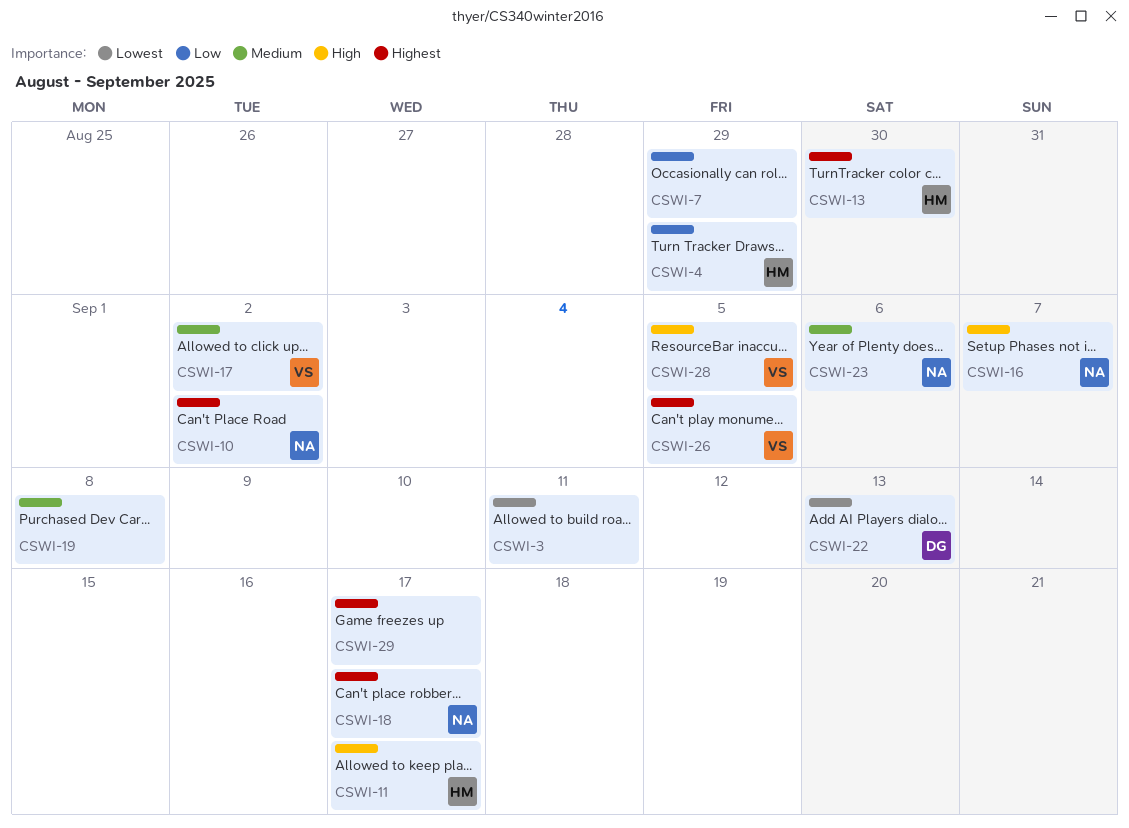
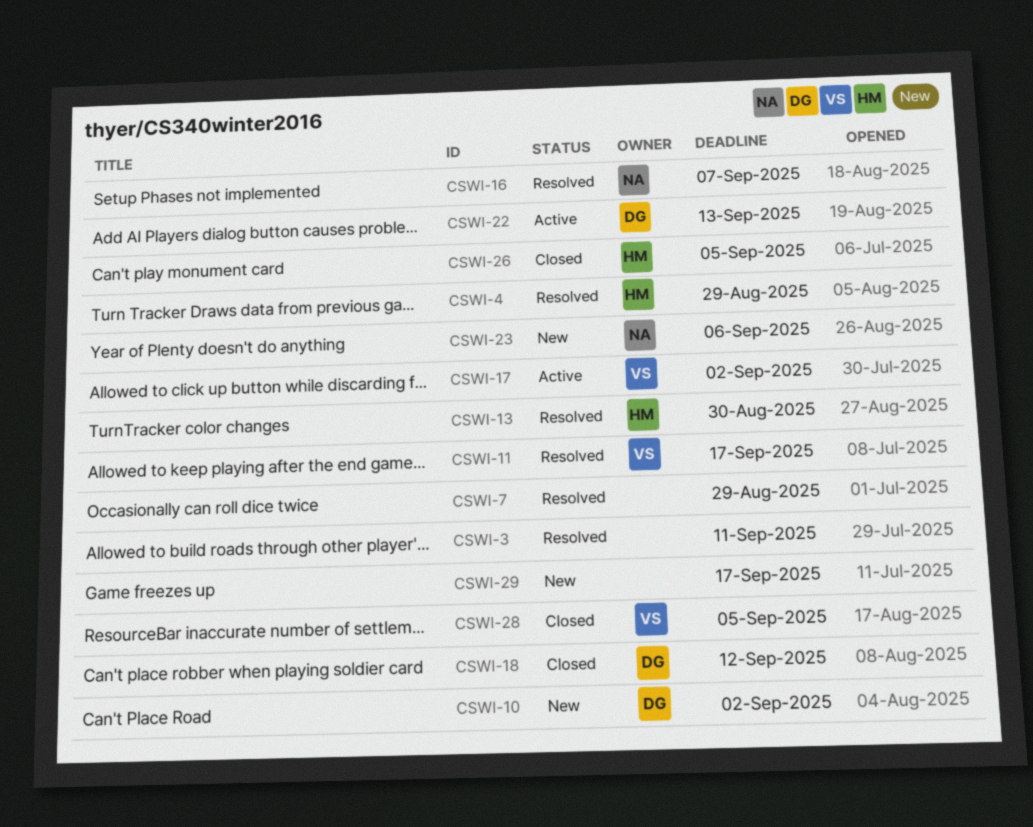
CSWI-10, owner: NA -> DG
CSWI-11, owner: HM -> VS
CSWI-18, owner: NA -> DG
CSWI-18, due: Sep 17 -> Sep 12
CSWI-19: present -> none
CSWI-26, owner: VS -> HM

